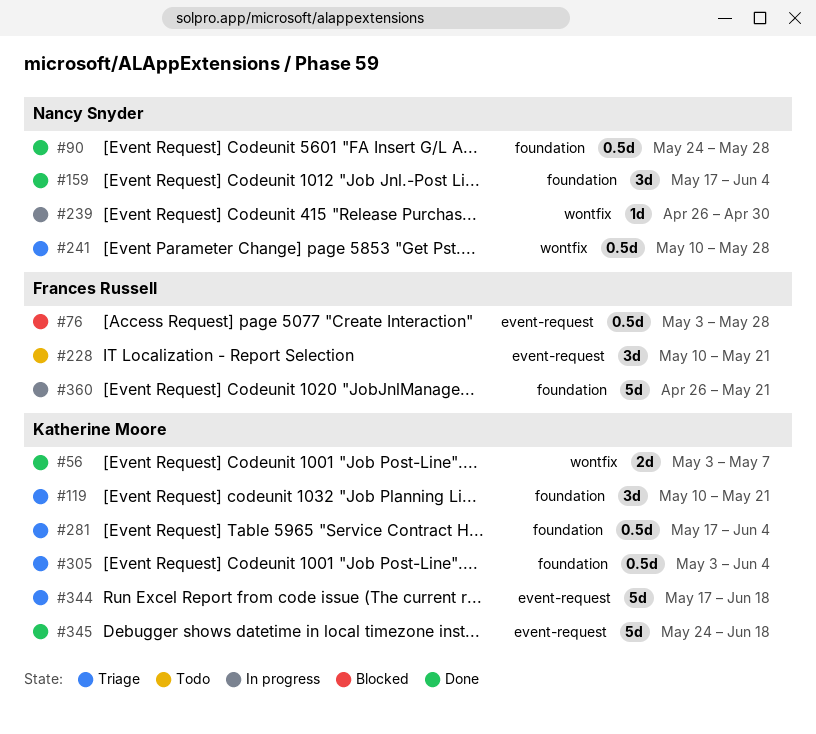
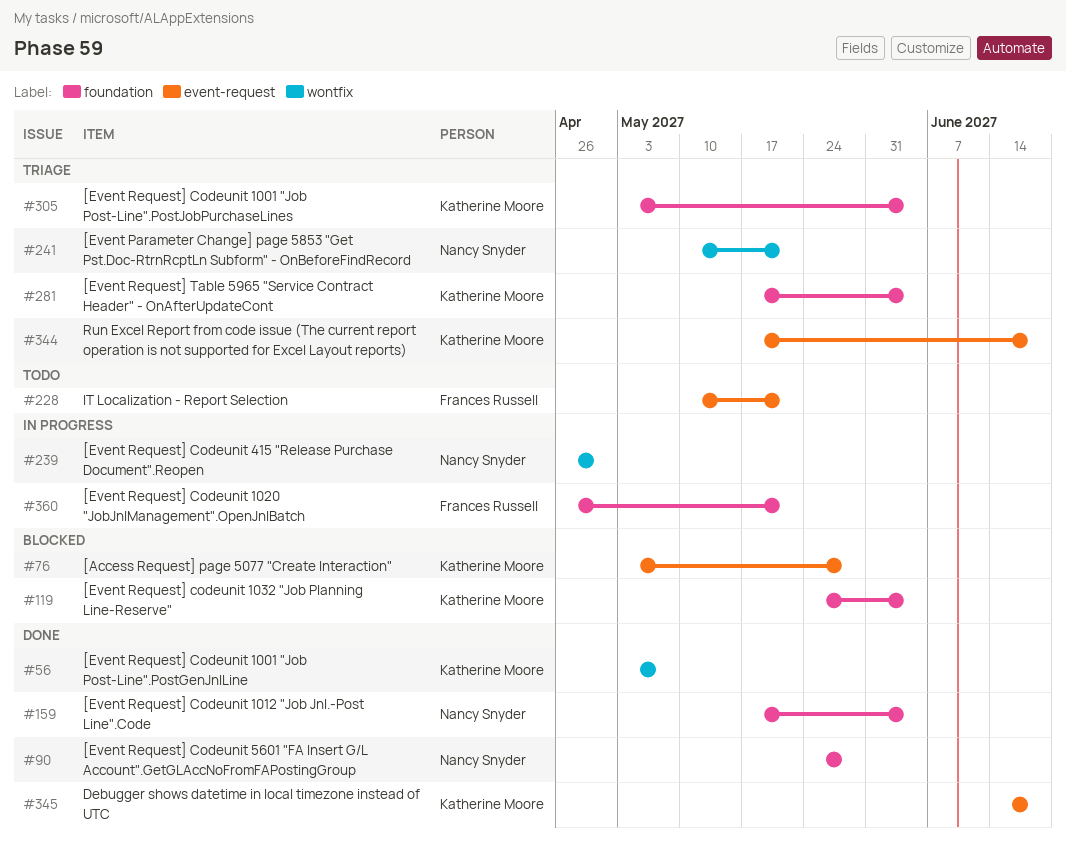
#76, owner: Frances Russell -> Katherine Moore
#119, status: Triage -> Blocked
#119, start: May 10 -> May 24
#119, due: May 21 -> Jun 4
#241, due: May 28 -> May 21
#345, start: May 24 -> Jun 14

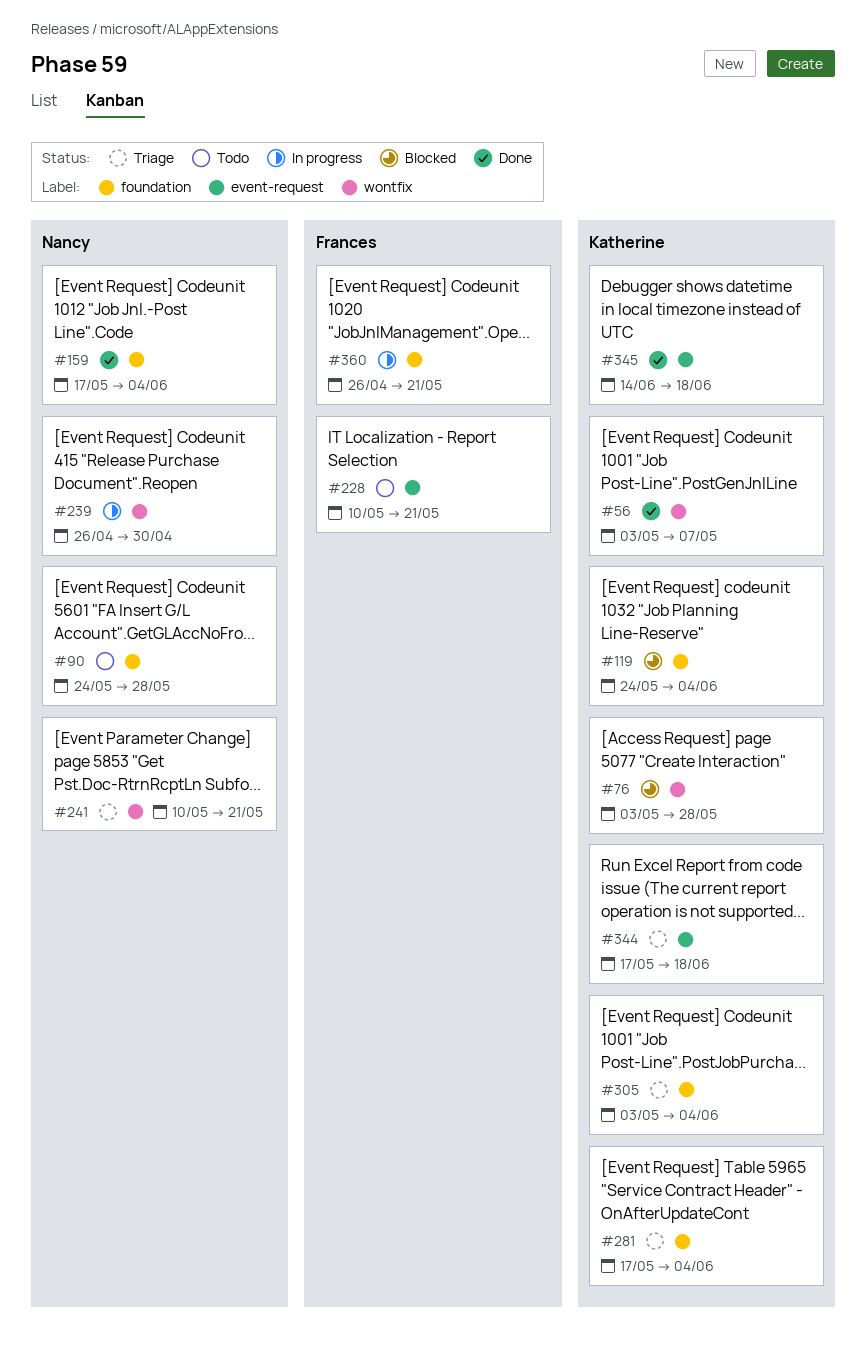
#76, label: event-request -> wontfix
#90, status: Done -> Todo

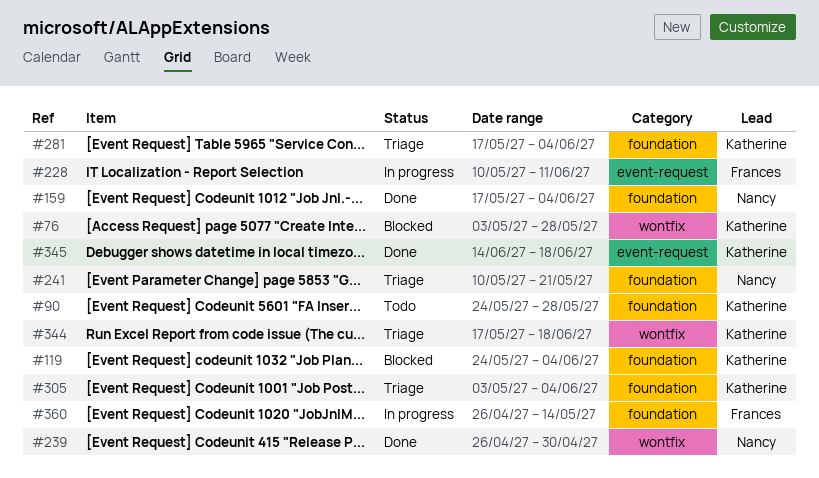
#56: present -> none
#90, owner: Nancy -> Katherine
#228, status: Todo -> In progress
#228, due: May 21 -> Jun 11
#239, status: In progress -> Done
#241, label: wontfix -> foundation
#344, label: event-request -> wontfix
#360, due: May 21 -> May 14

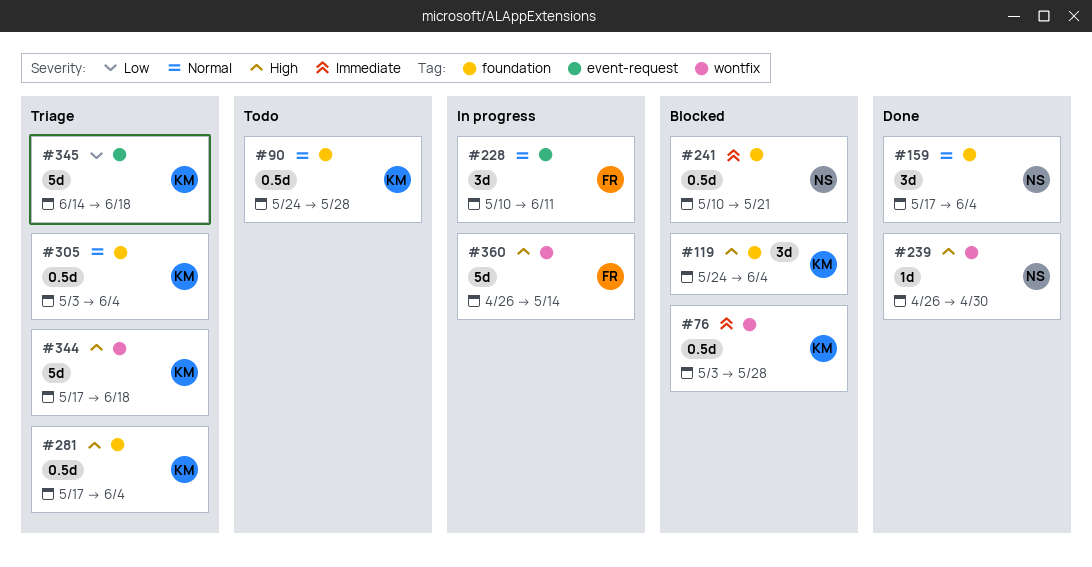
#241, status: Triage -> Blocked
#345, status: Done -> Triage
#360, label: foundation -> wontfix

